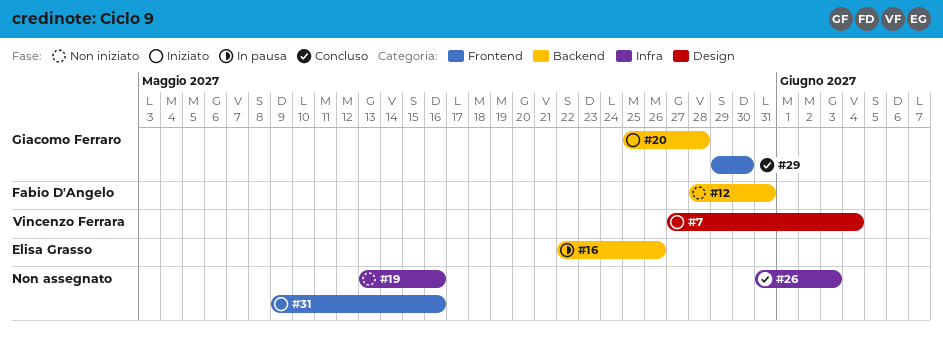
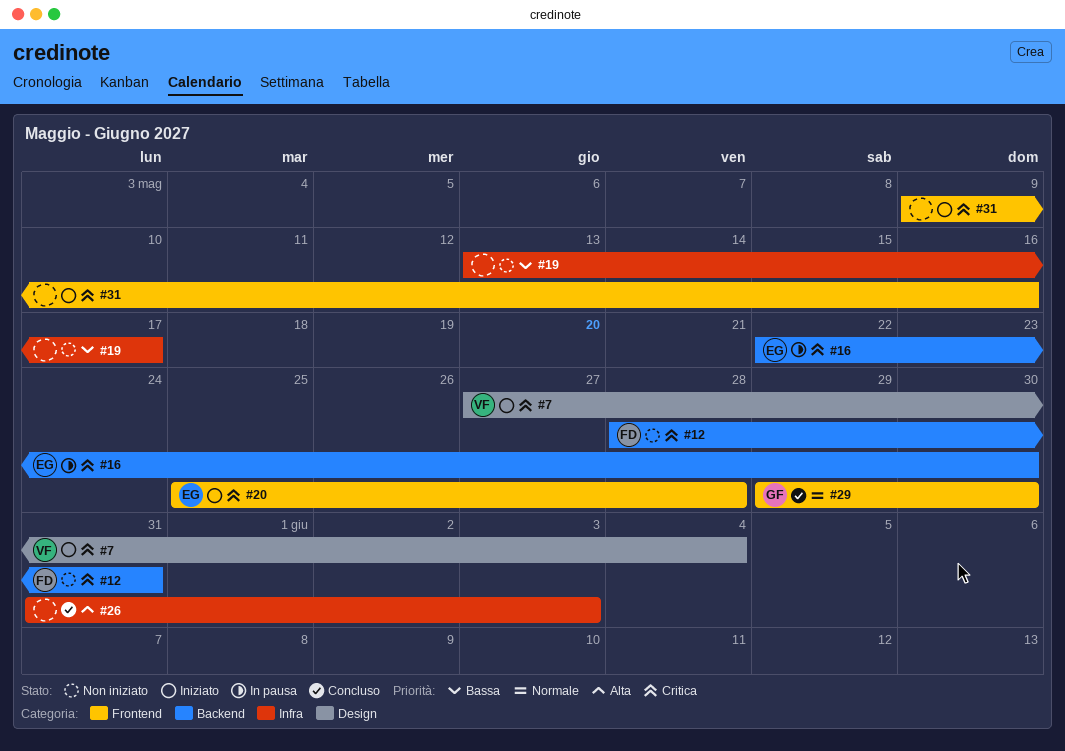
#16, due: May 26 -> May 30
#19, due: May 16 -> May 17
#20, owner: Giacomo Ferraro -> Elisa Grasso
#20, label: Backend -> Frontend

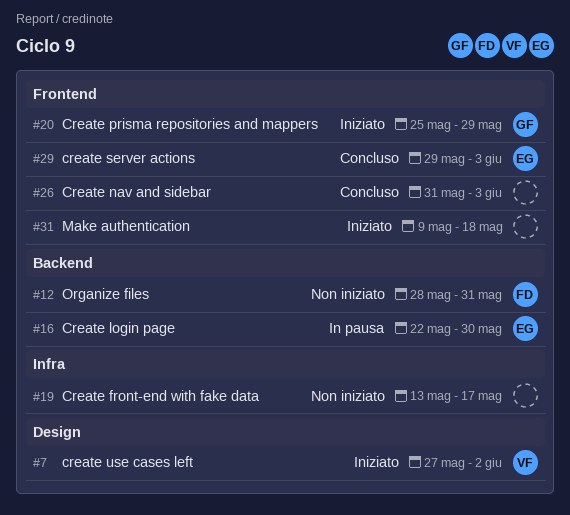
#7, due: Jun 4 -> Jun 2
#20, owner: EG -> GF
#20, due: May 28 -> May 29
#26, label: Infra -> Frontend
#29, owner: GF -> EG
#29, due: May 30 -> Jun 3
#31, due: May 16 -> May 18

